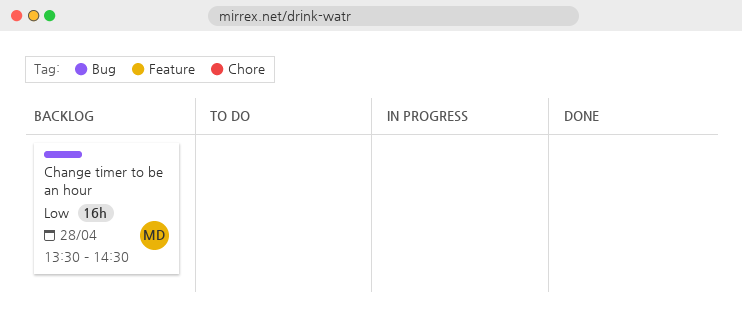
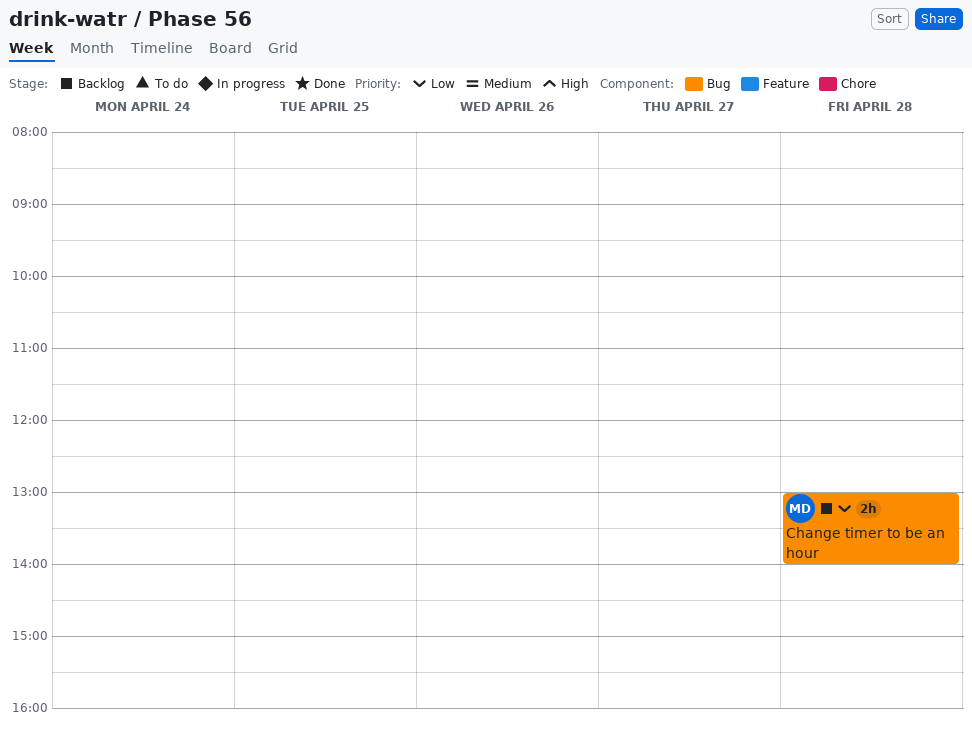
Change timer to be an hour, estimate: 16h -> 2h
Change timer to be an hour, begins: 13:30 -> 13:00
Change timer to be an hour, ends: 14:30 -> 14:00

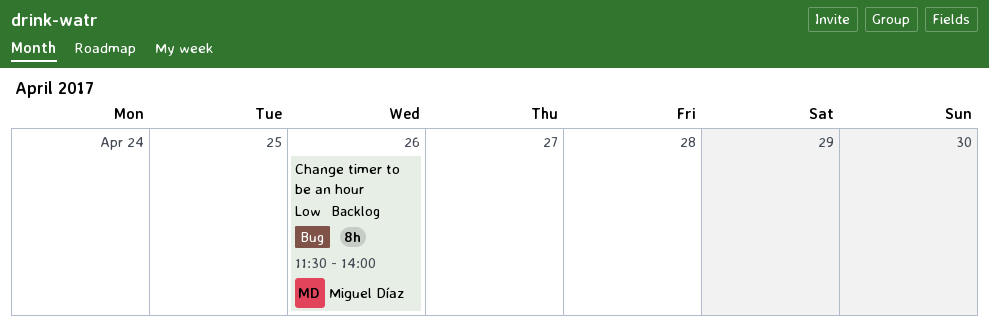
Change timer to be an hour, estimate: 2h -> 8h
Change timer to be an hour, day: Apr 28 -> Apr 26
Change timer to be an hour, begins: 13:00 -> 11:30

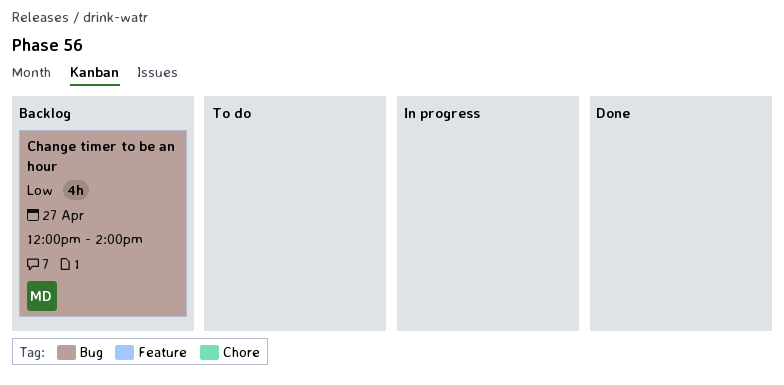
Change timer to be an hour, estimate: 8h -> 4h
Change timer to be an hour, day: Apr 26 -> Apr 27
Change timer to be an hour, begins: 11:30 -> 12:00

